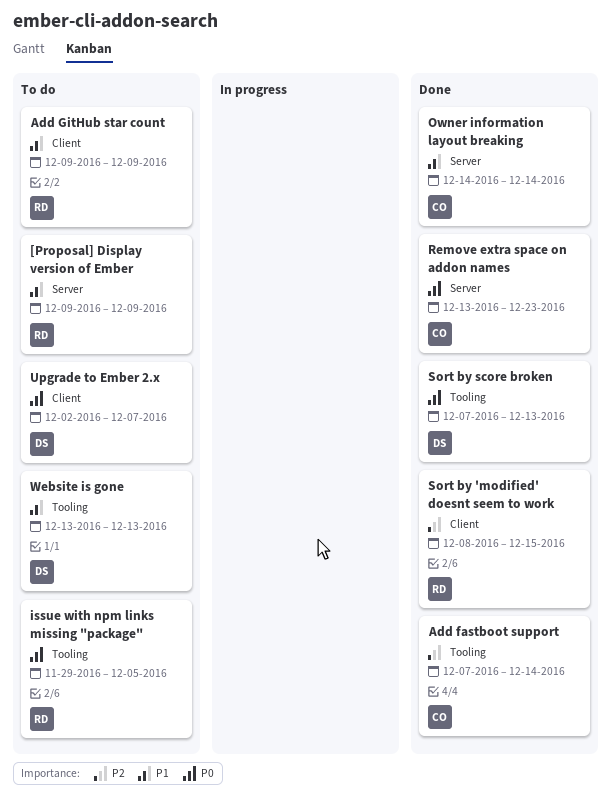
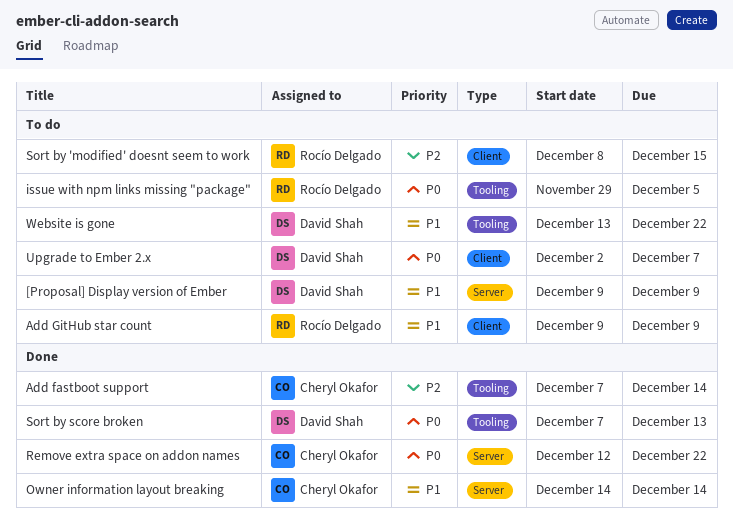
[Proposal] Display version of Ember, owner: Rocío Delgado -> David Shah
Remove extra space on addon names, start: Dec 13 -> Dec 12
Remove extra space on addon names, due: Dec 23 -> Dec 22
Sort by 'modified' doesnt seem to work, status: Done -> To do
Website is gone, due: Dec 13 -> Dec 22

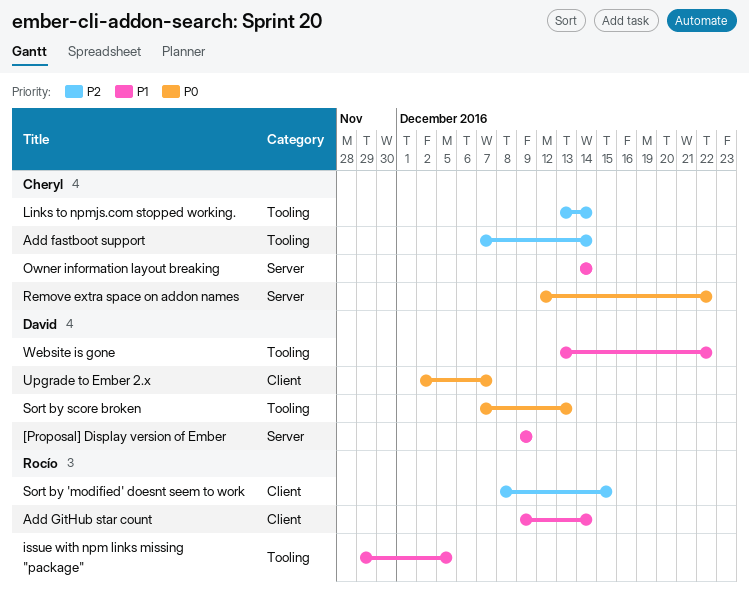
Add GitHub star count, due: Dec 9 -> Dec 14
issue with npm links missing "package", priority: P0 -> P1
Links to npmjs.com stopped working.: none -> present

